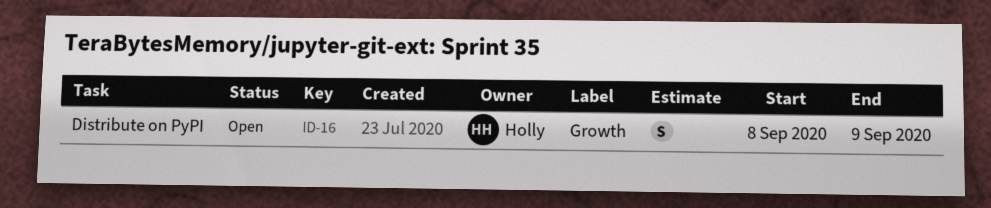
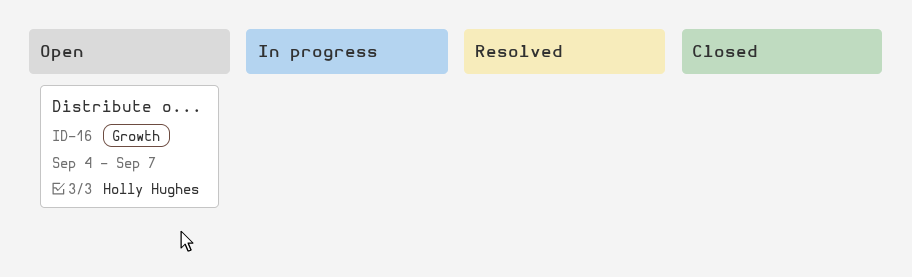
ID-16, start: Sep 8 -> Sep 4
ID-16, due: Sep 9 -> Sep 7

